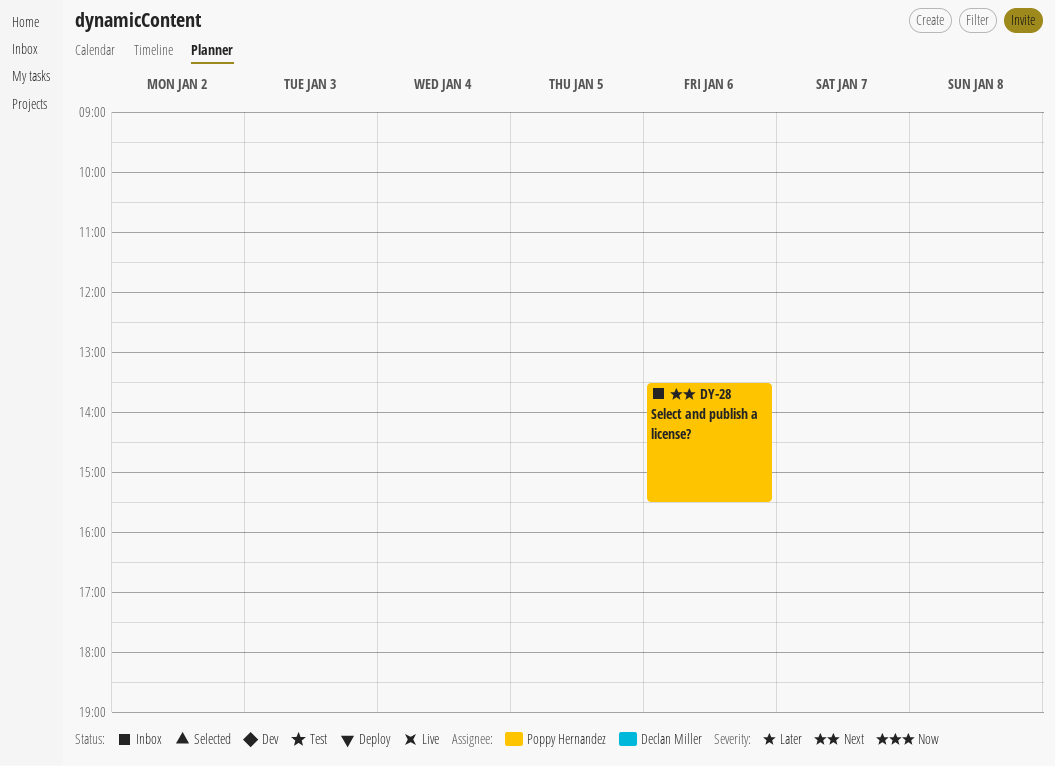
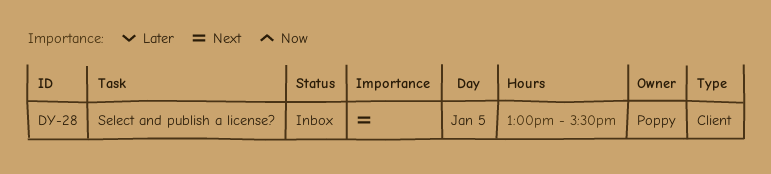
DY-28, day: Jan 6 -> Jan 5
DY-28, begins: 13:30 -> 13:00

